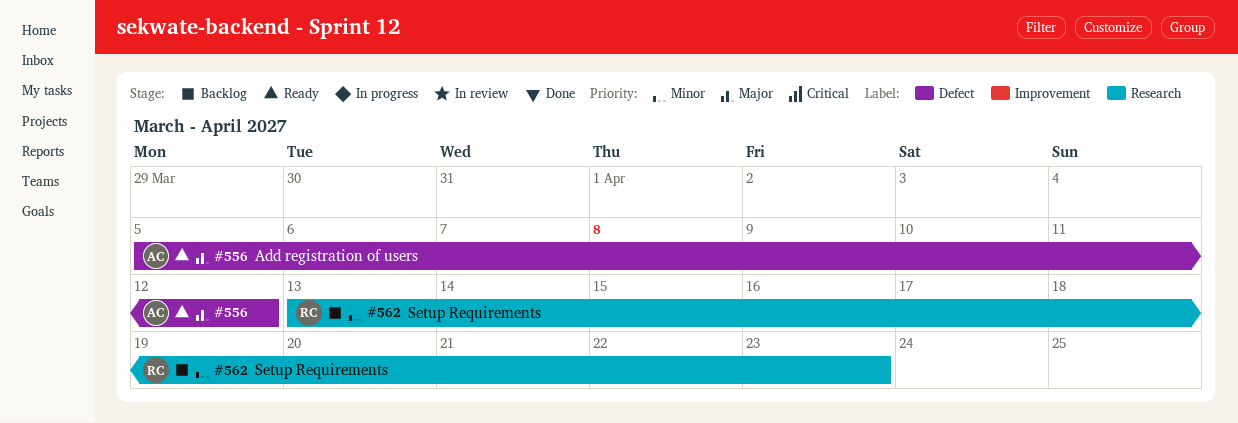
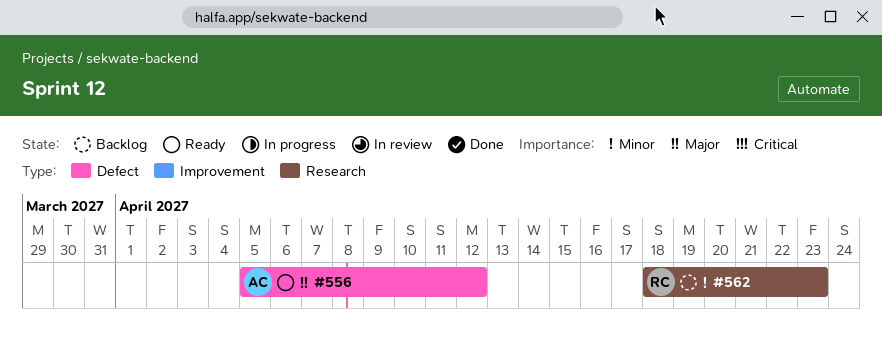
#562, start: Apr 13 -> Apr 18

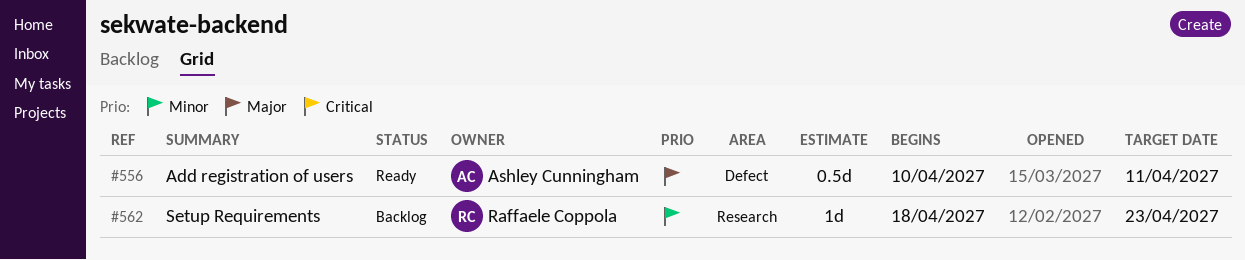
#556, start: Apr 5 -> Apr 10
#556, due: Apr 12 -> Apr 11

